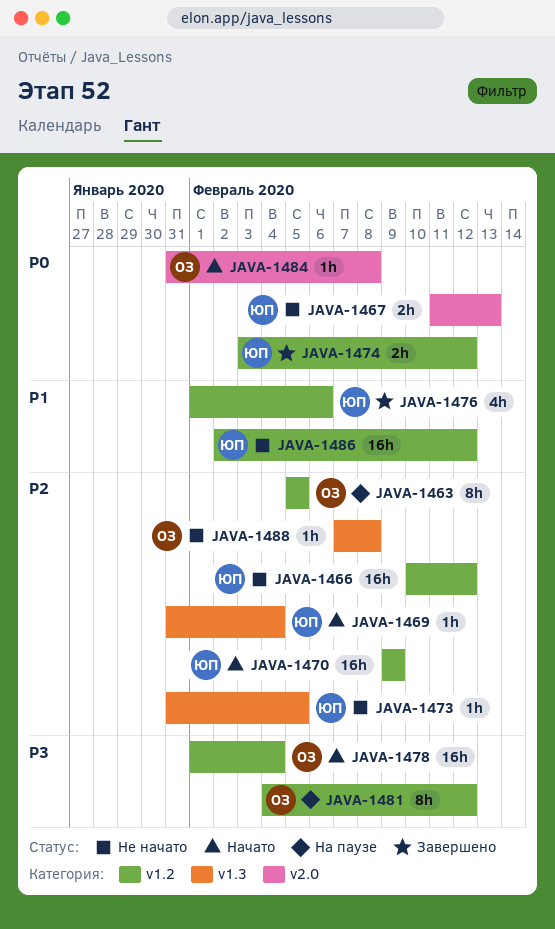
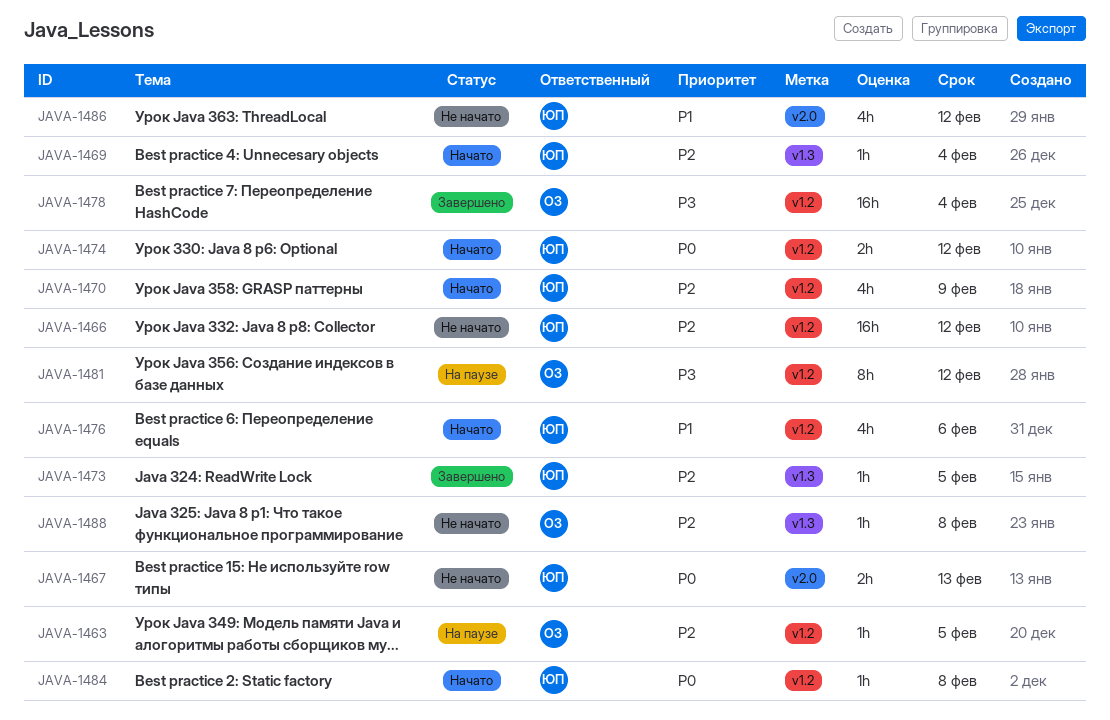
JAVA-1463, estimate: 8h -> 1h
JAVA-1470, estimate: 16h -> 4h
JAVA-1473, status: Не начато -> Завершено
JAVA-1474, status: Завершено -> Начато
JAVA-1476, status: Завершено -> Начато
JAVA-1478, status: Начато -> Завершено
JAVA-1484, owner: ОЗ -> ЮП
JAVA-1484, label: v2.0 -> v1.2
JAVA-1486, label: v1.2 -> v2.0
JAVA-1486, estimate: 16h -> 4h

